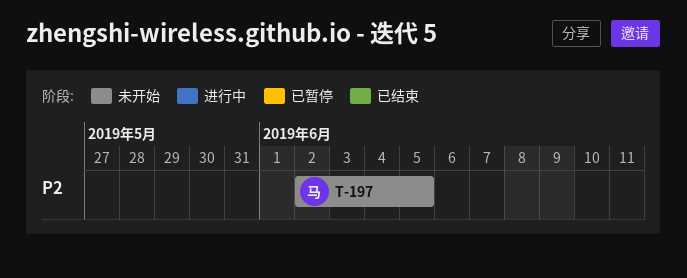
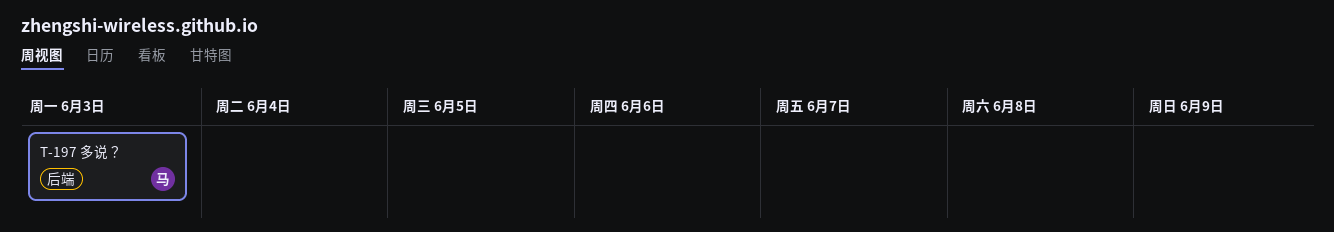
T-197, due: Jun 5 -> Jun 3

